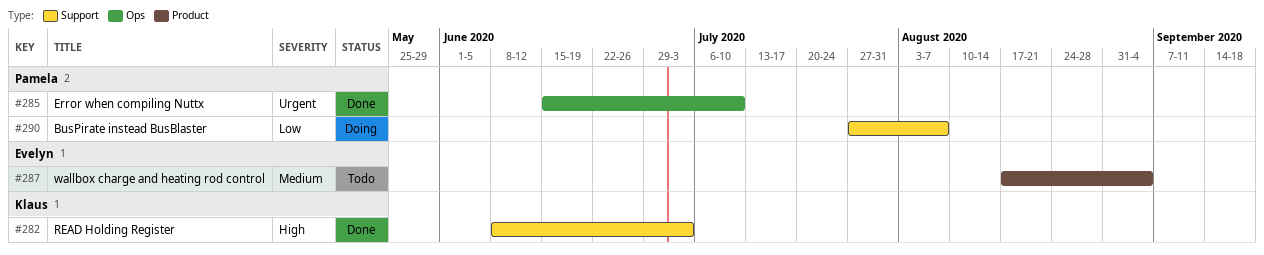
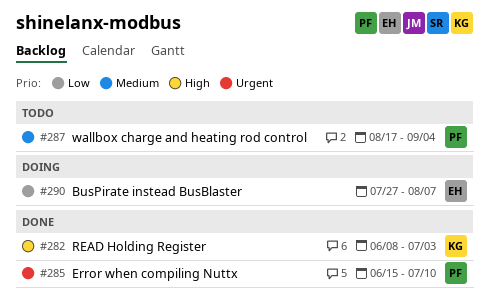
#287, owner: Evelyn -> Pamela
#290, owner: Pamela -> Evelyn

